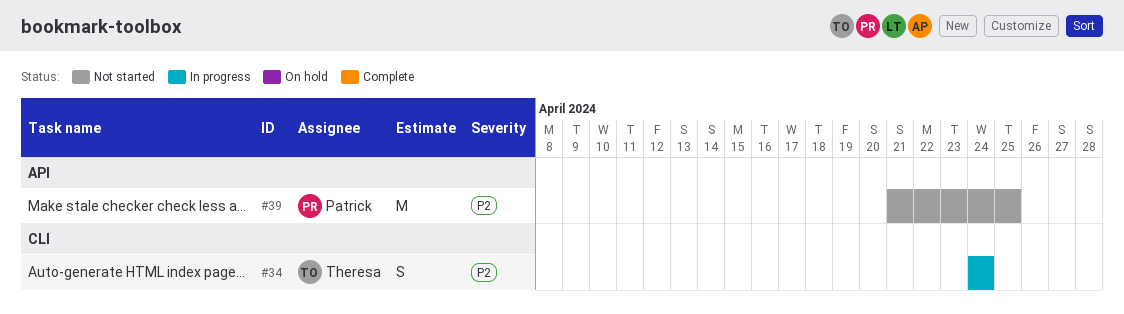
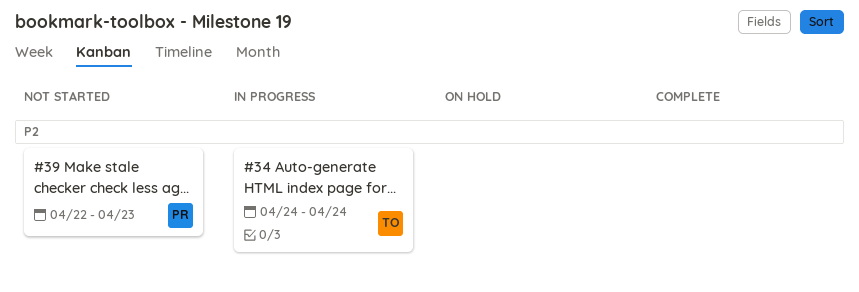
#39, start: Apr 21 -> Apr 22
#39, due: Apr 25 -> Apr 23

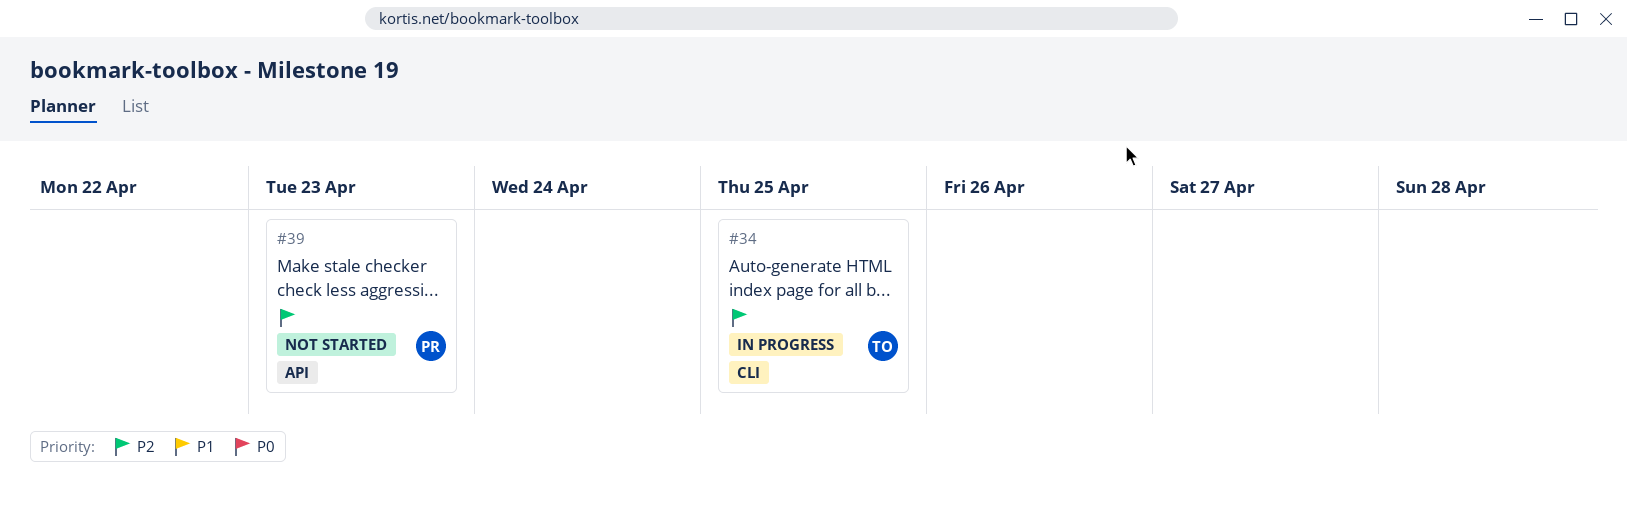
#34, due: Apr 24 -> Apr 25

